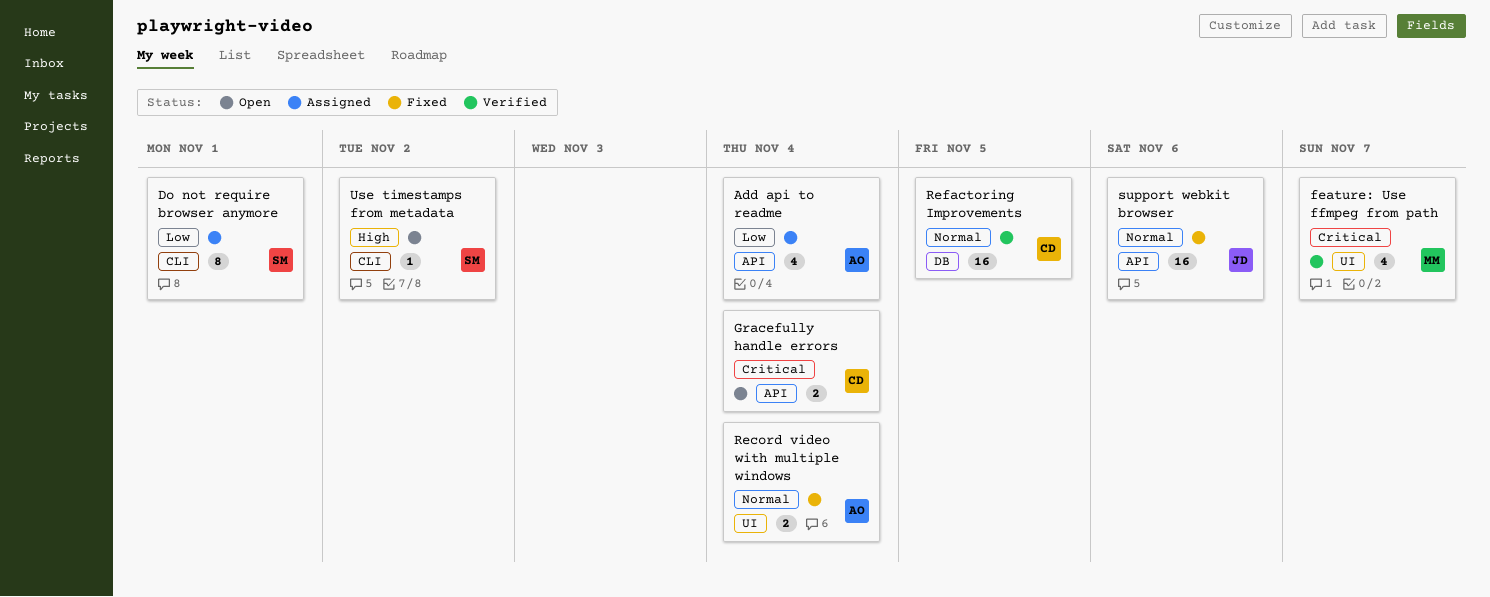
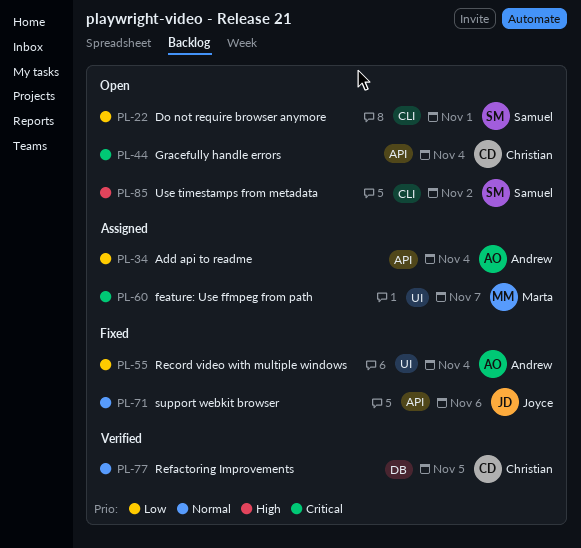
Do not require browser anymore, status: Assigned -> Open
feature: Use ffmpeg from path, status: Verified -> Assigned
Record video with multiple windows, priority: Normal -> Low

